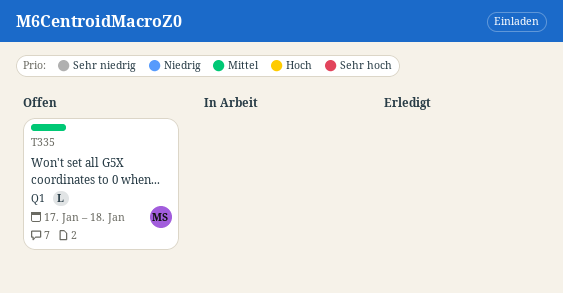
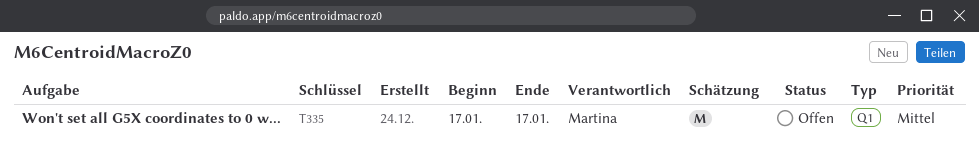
T335, estimate: L -> M
T335, due: Jan 18 -> Jan 17

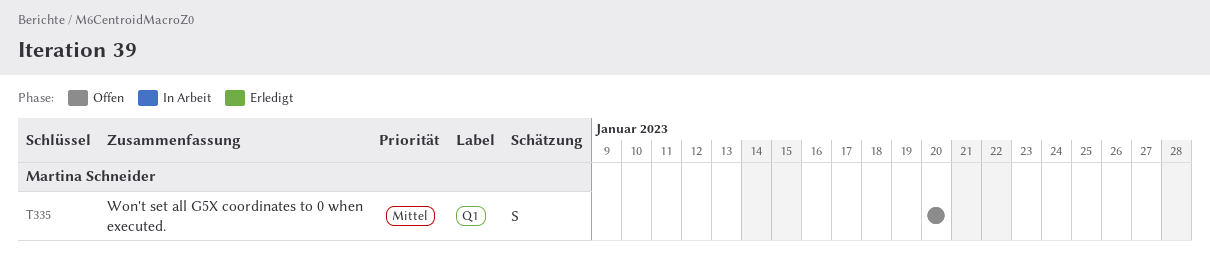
T335, estimate: M -> S
T335, start: Jan 17 -> Jan 20
T335, due: Jan 17 -> Jan 20

